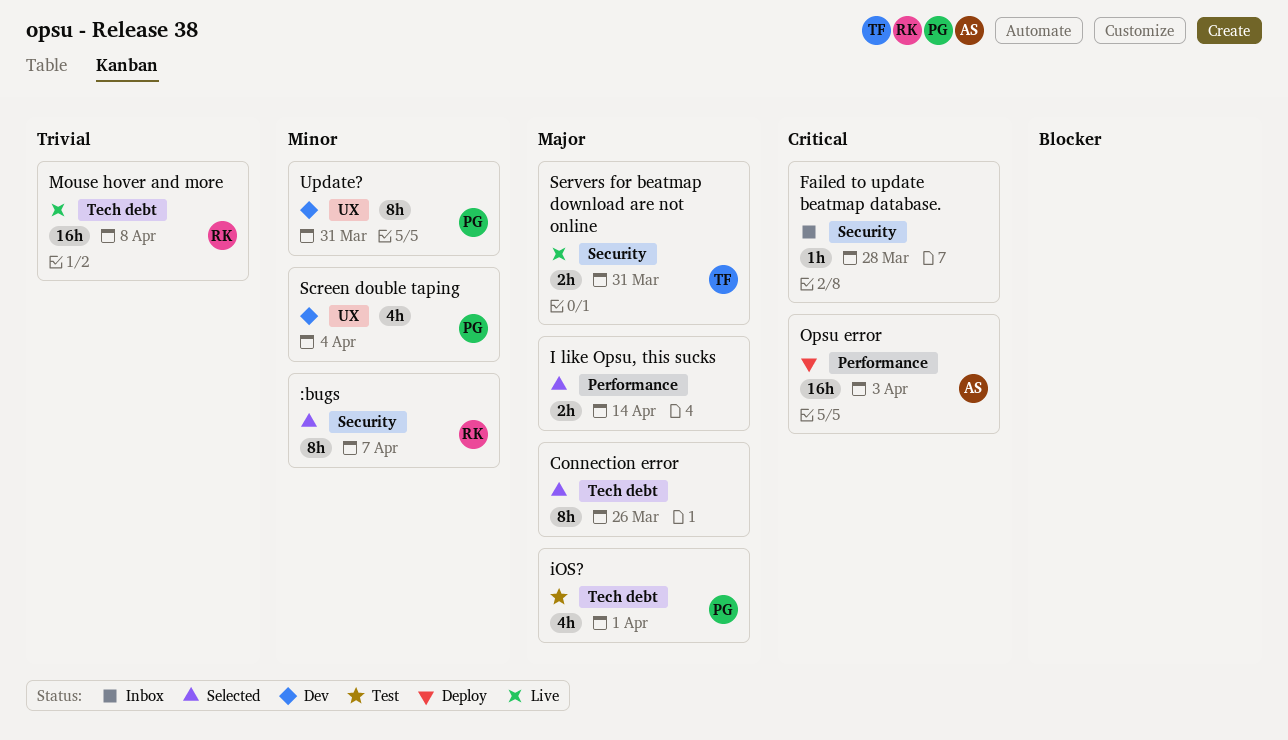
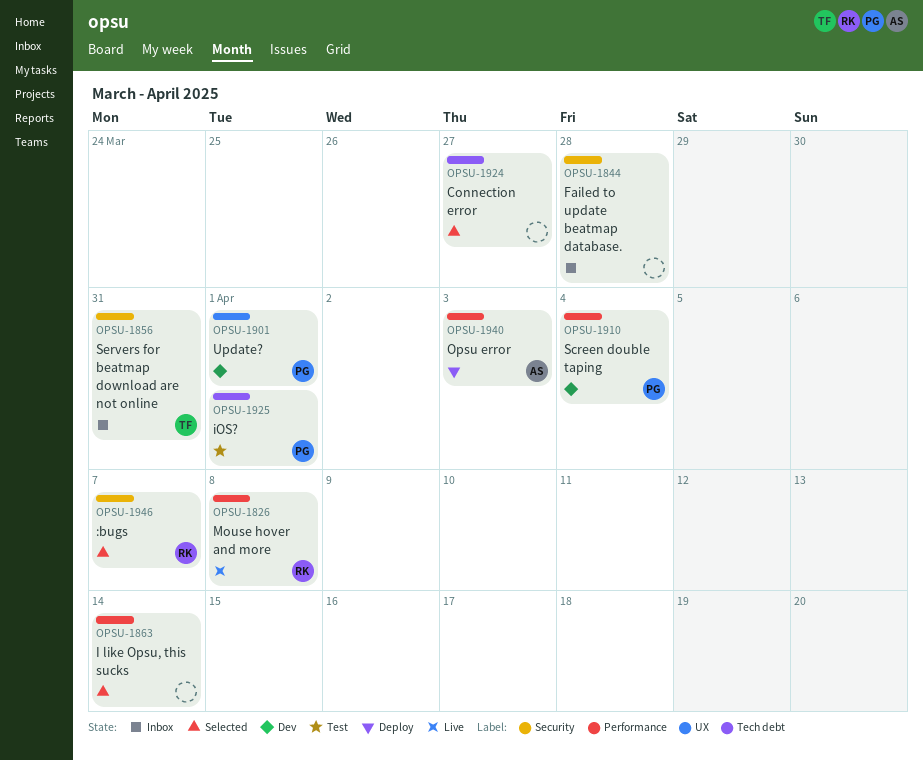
Connection error, due: Mar 26 -> Mar 27
Mouse hover and more, label: Tech debt -> Performance
Screen double taping, label: UX -> Performance
Servers for beatmap download are not online, status: Live -> Inbox
Update?, due: Mar 31 -> Apr 1

